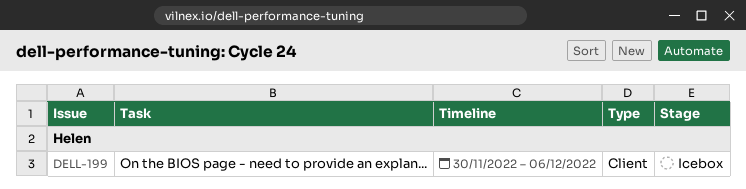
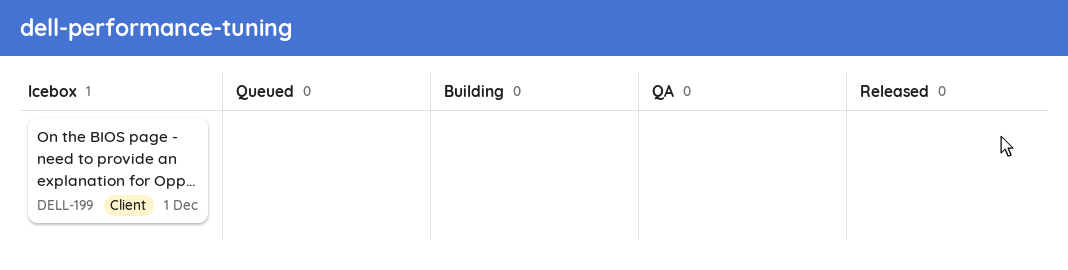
DELL-199, due: Dec 6 -> Dec 1

